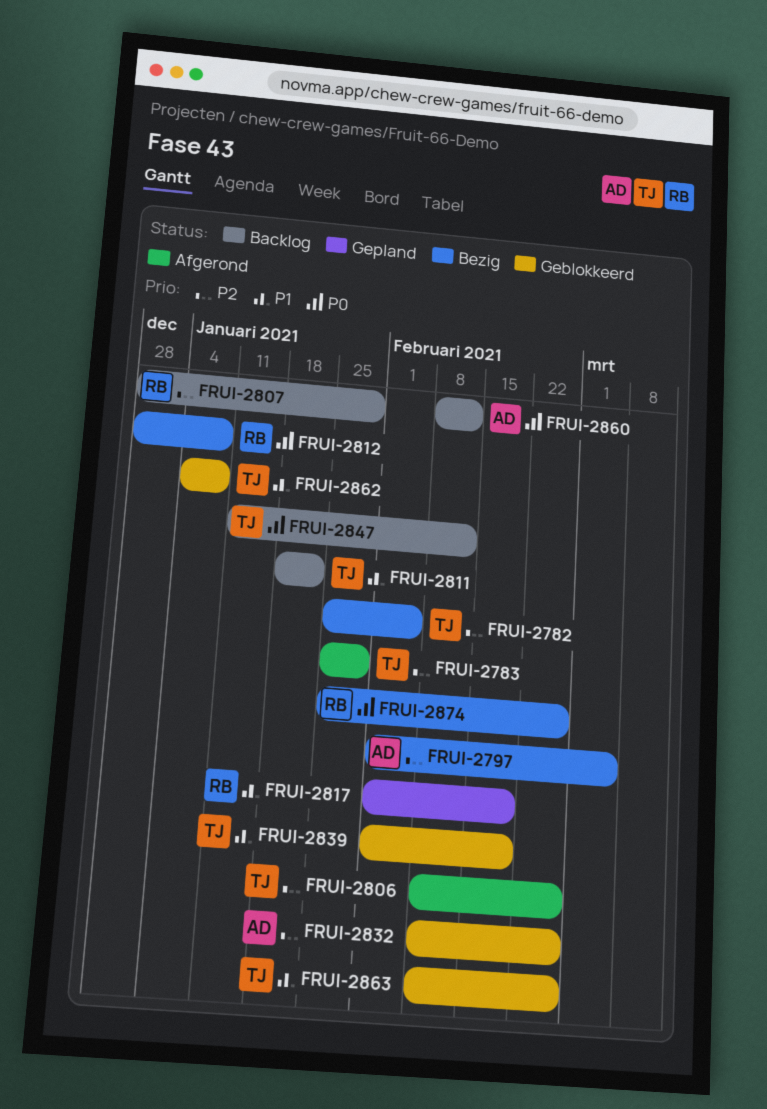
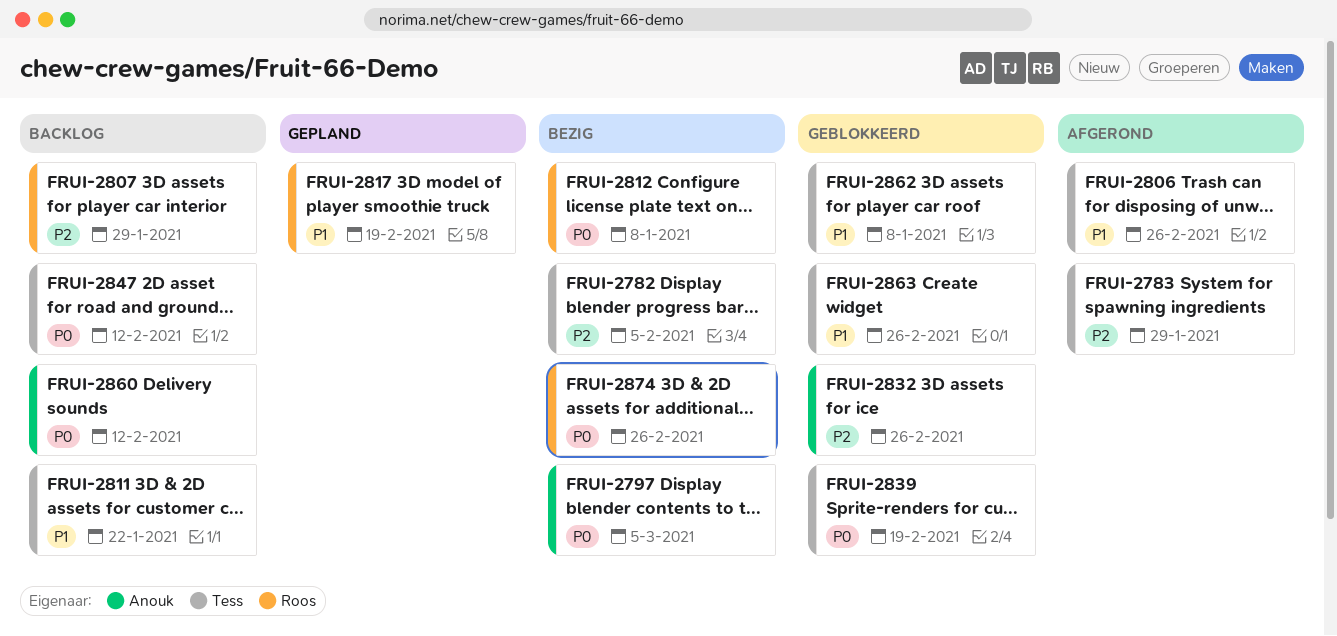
FRUI-2797, priority: P2 -> P0
FRUI-2806, priority: P2 -> P1
FRUI-2839, priority: P1 -> P0

